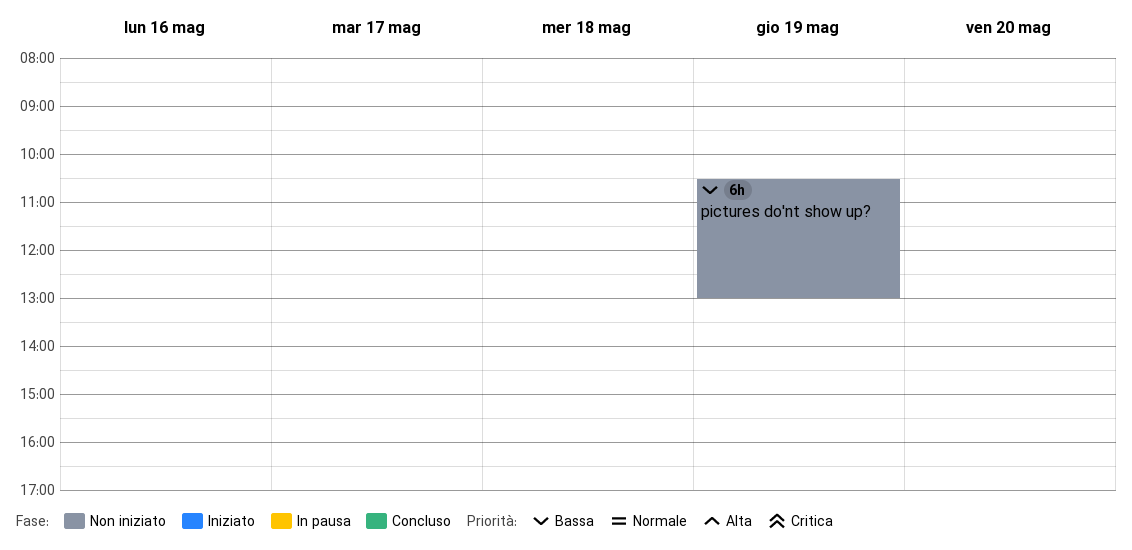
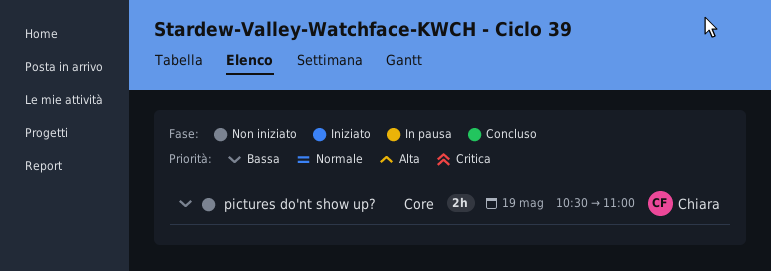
pictures do'nt show up?, estimate: 6h -> 2h
pictures do'nt show up?, ends: 13:00 -> 11:00

